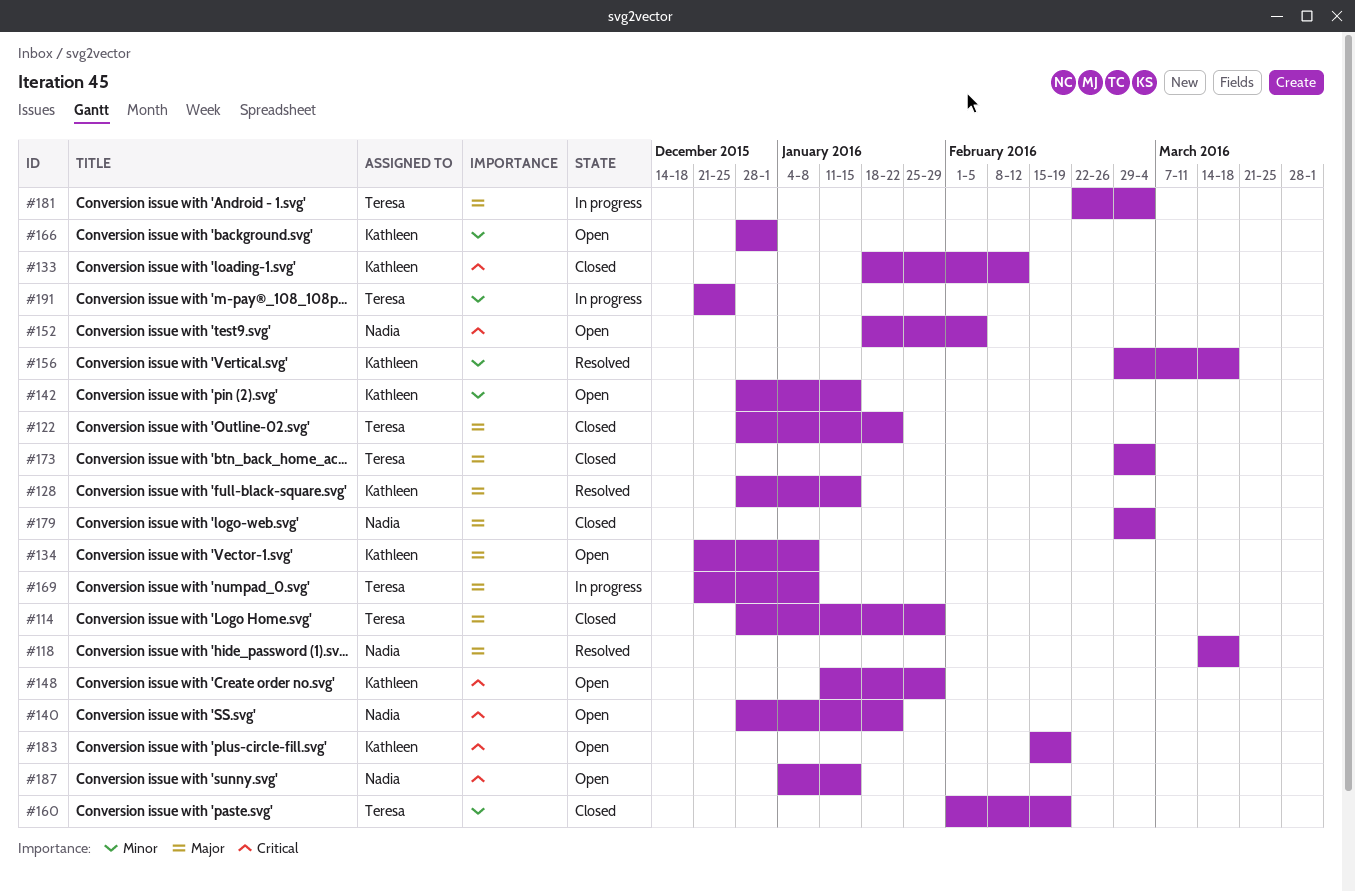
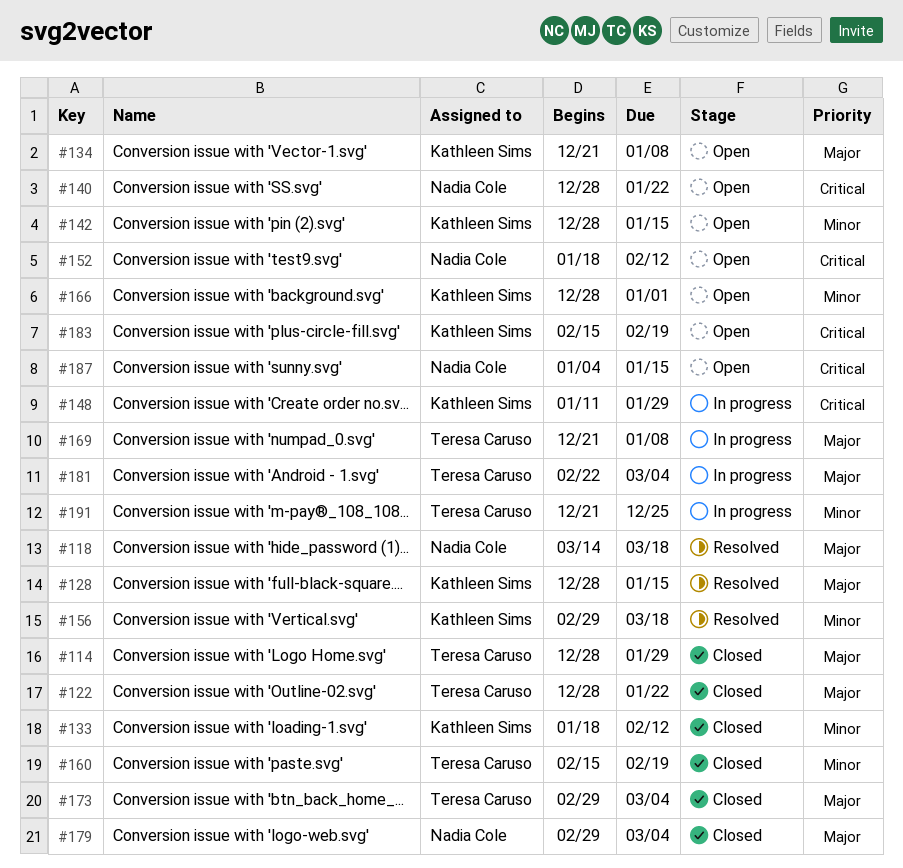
#133, priority: Critical -> Minor
#148, status: Open -> In progress
#152, due: Feb 5 -> Feb 12
#160, start: Feb 1 -> Feb 15

